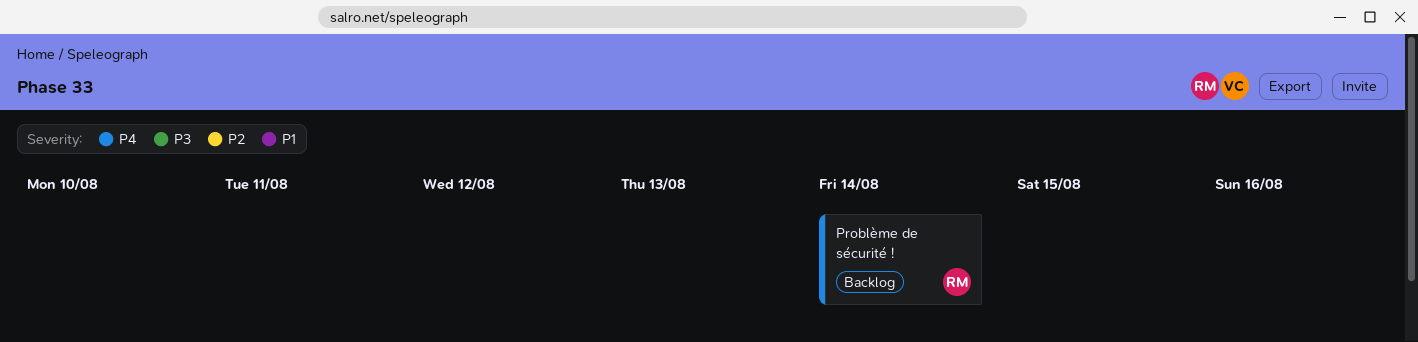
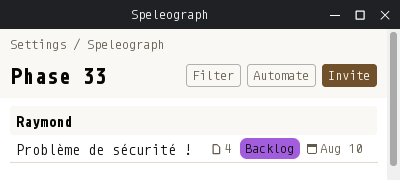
Problème de sécurité !, due: Aug 14 -> Aug 10

